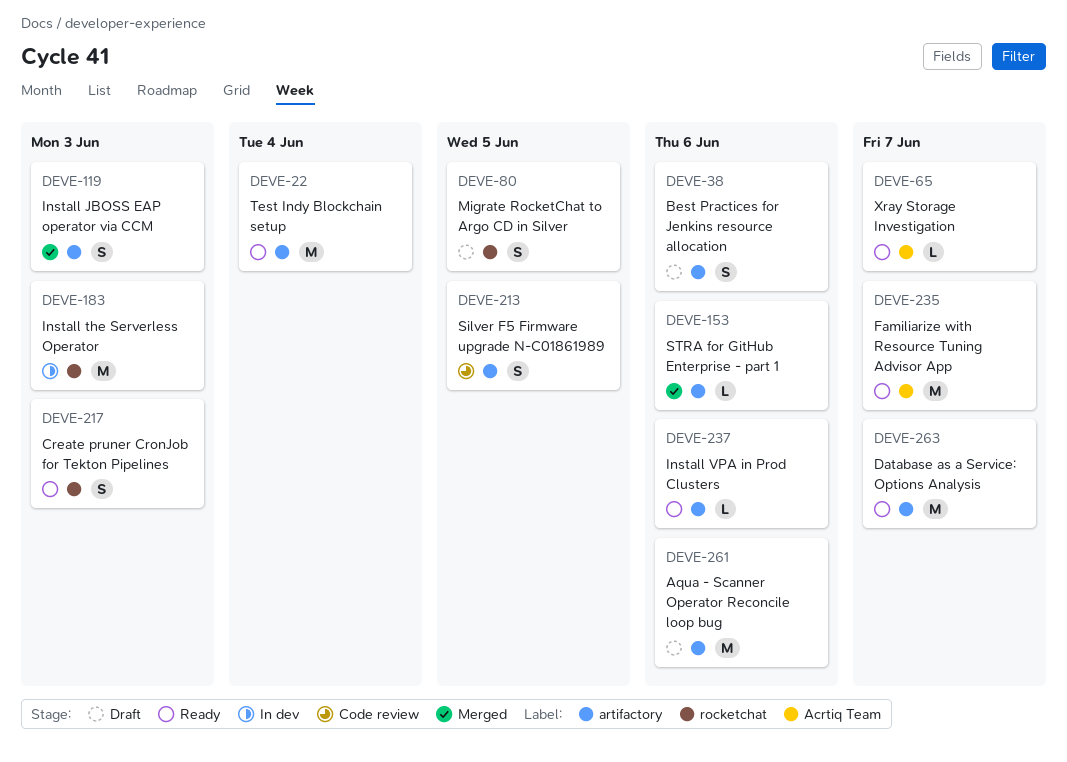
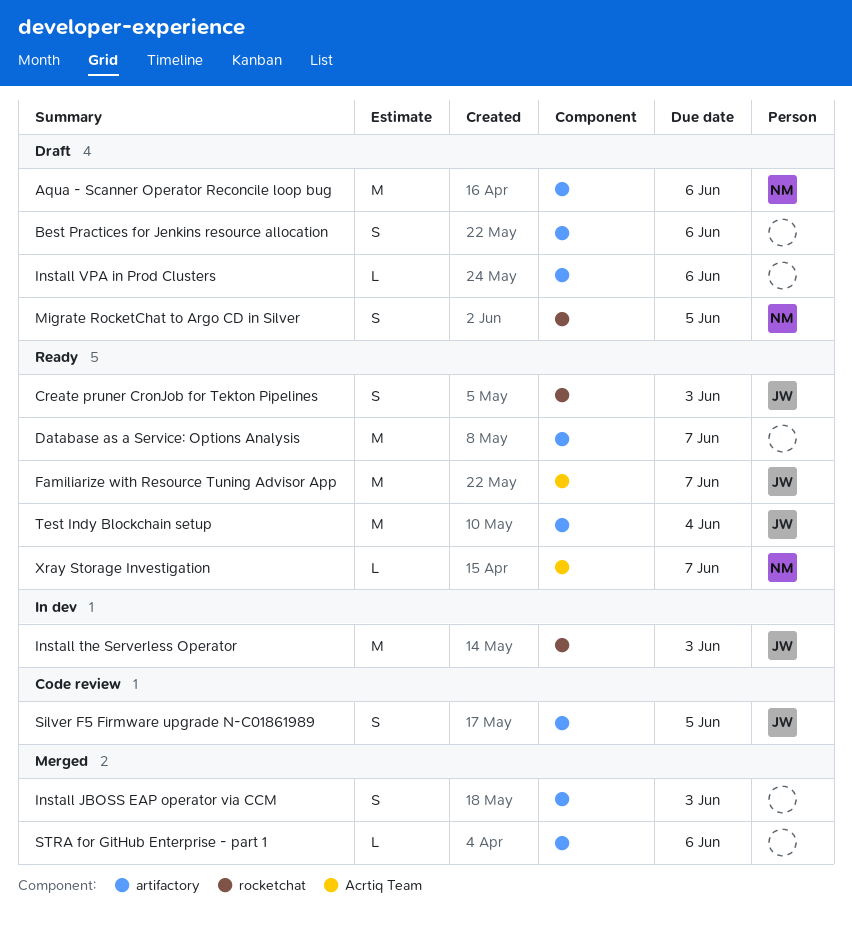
Install VPA in Prod Clusters, status: Ready -> Draft

